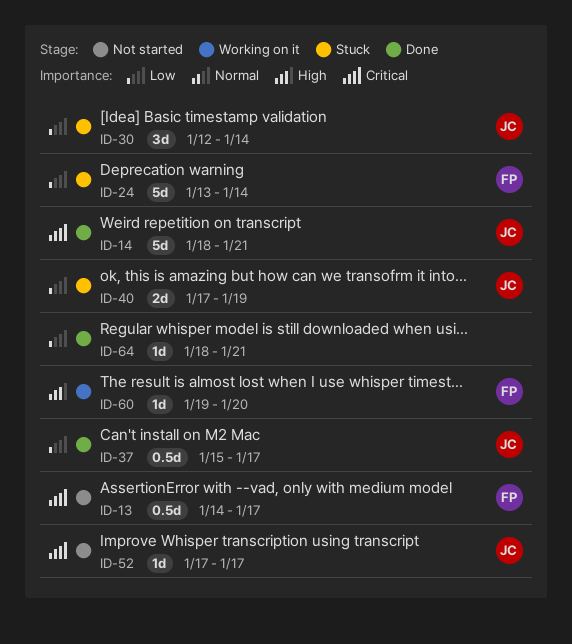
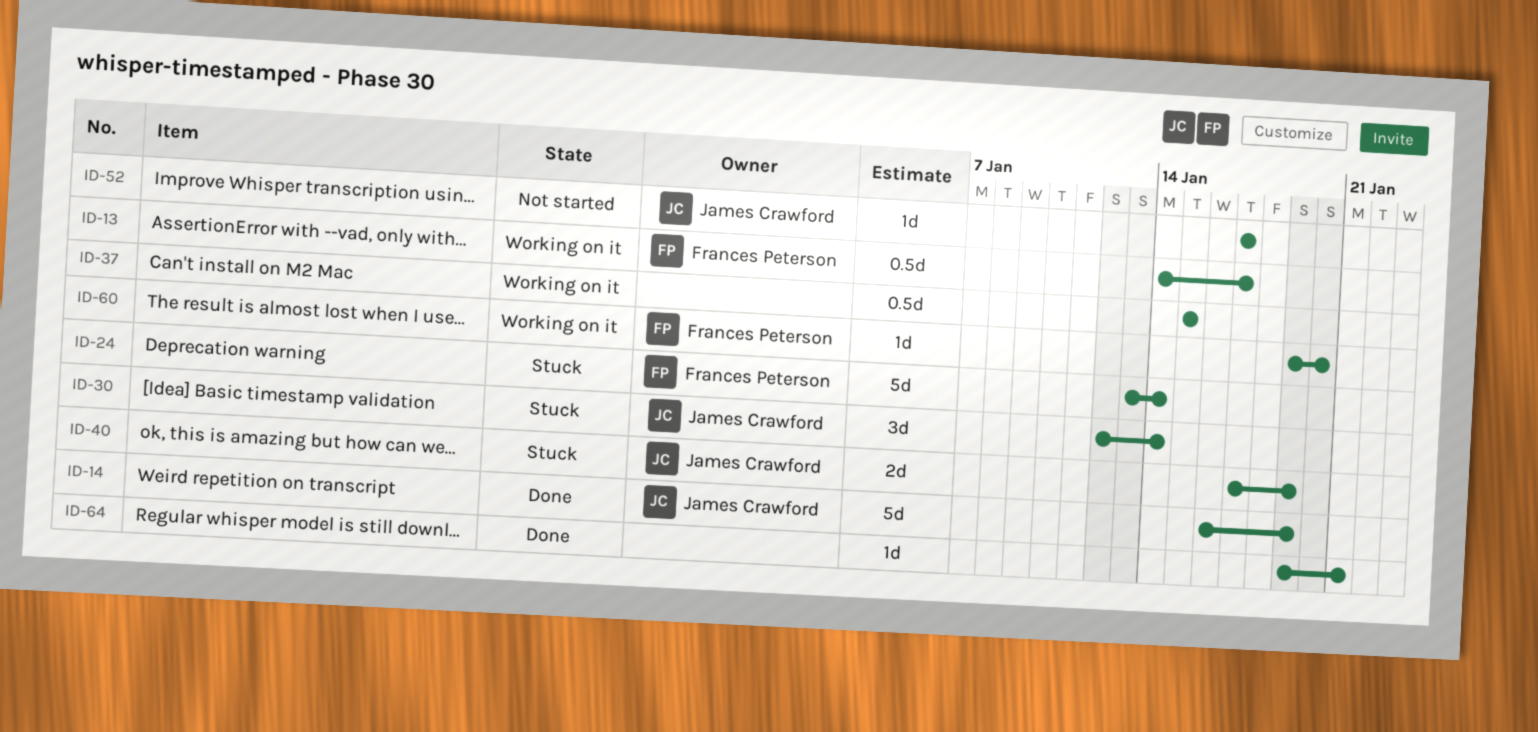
ID-13, status: Not started -> Working on it
ID-14, start: Jan 18 -> Jan 16
ID-14, due: Jan 21 -> Jan 19
ID-37, status: Done -> Working on it
ID-37, owner: James Crawford -> none
ID-37, due: Jan 17 -> Jan 15
ID-64, start: Jan 18 -> Jan 19

